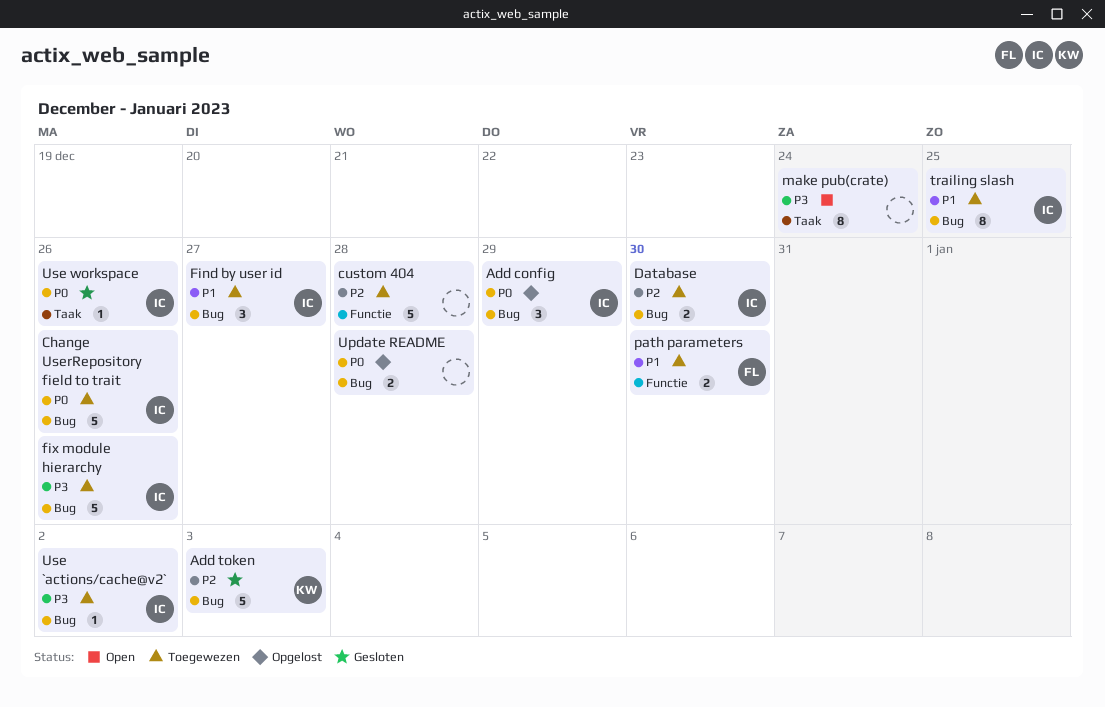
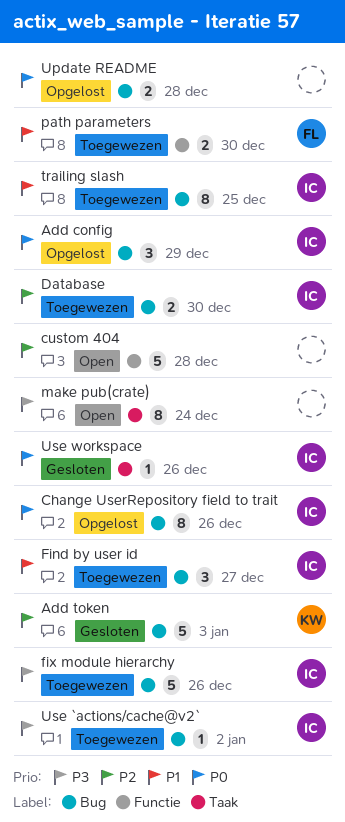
Change UserRepository field to trait, status: Toegewezen -> Opgelost
Change UserRepository field to trait, estimate: 5 -> 8
custom 404, status: Toegewezen -> Open

